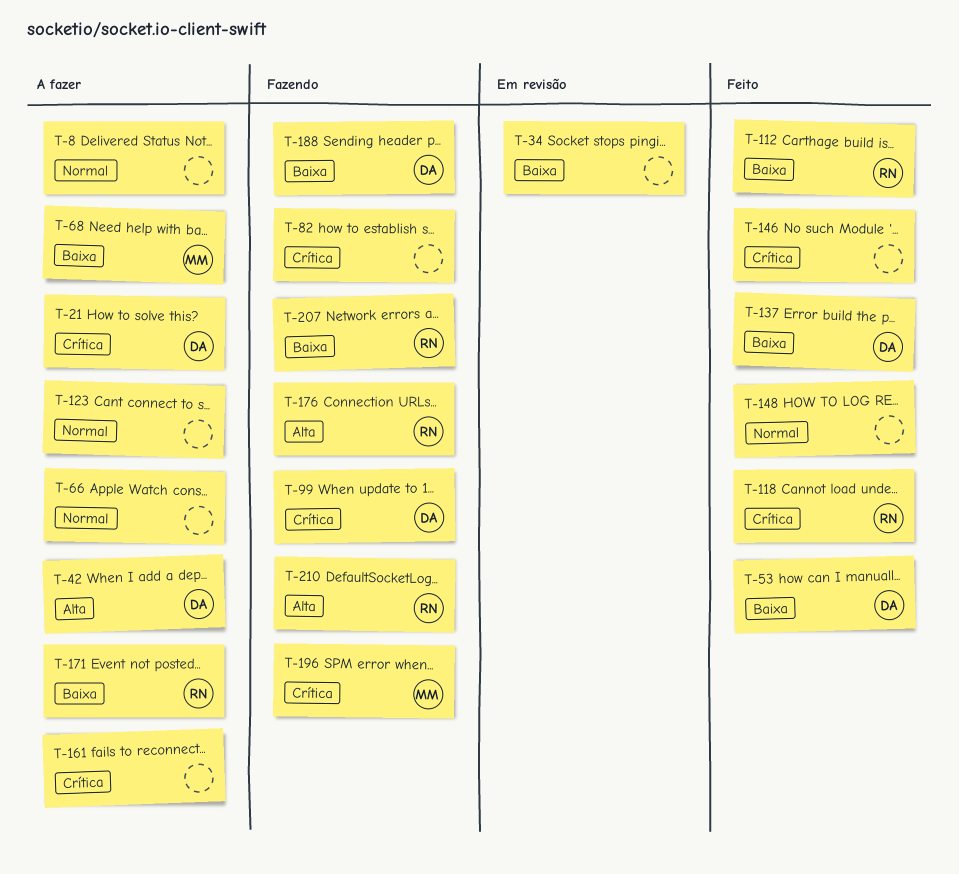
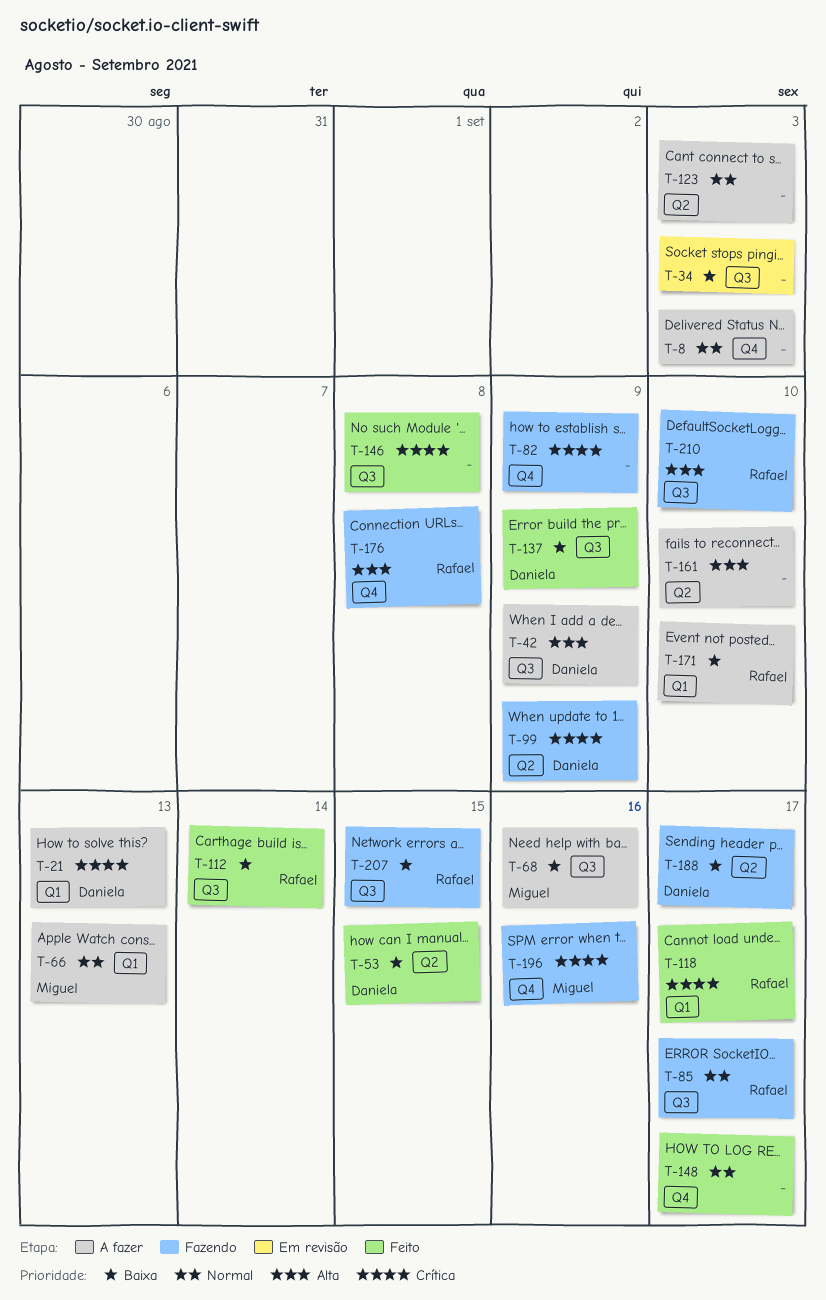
T-66, owner: none -> Miguel
T-85: none -> present
T-161, priority: Crítica -> Alta

